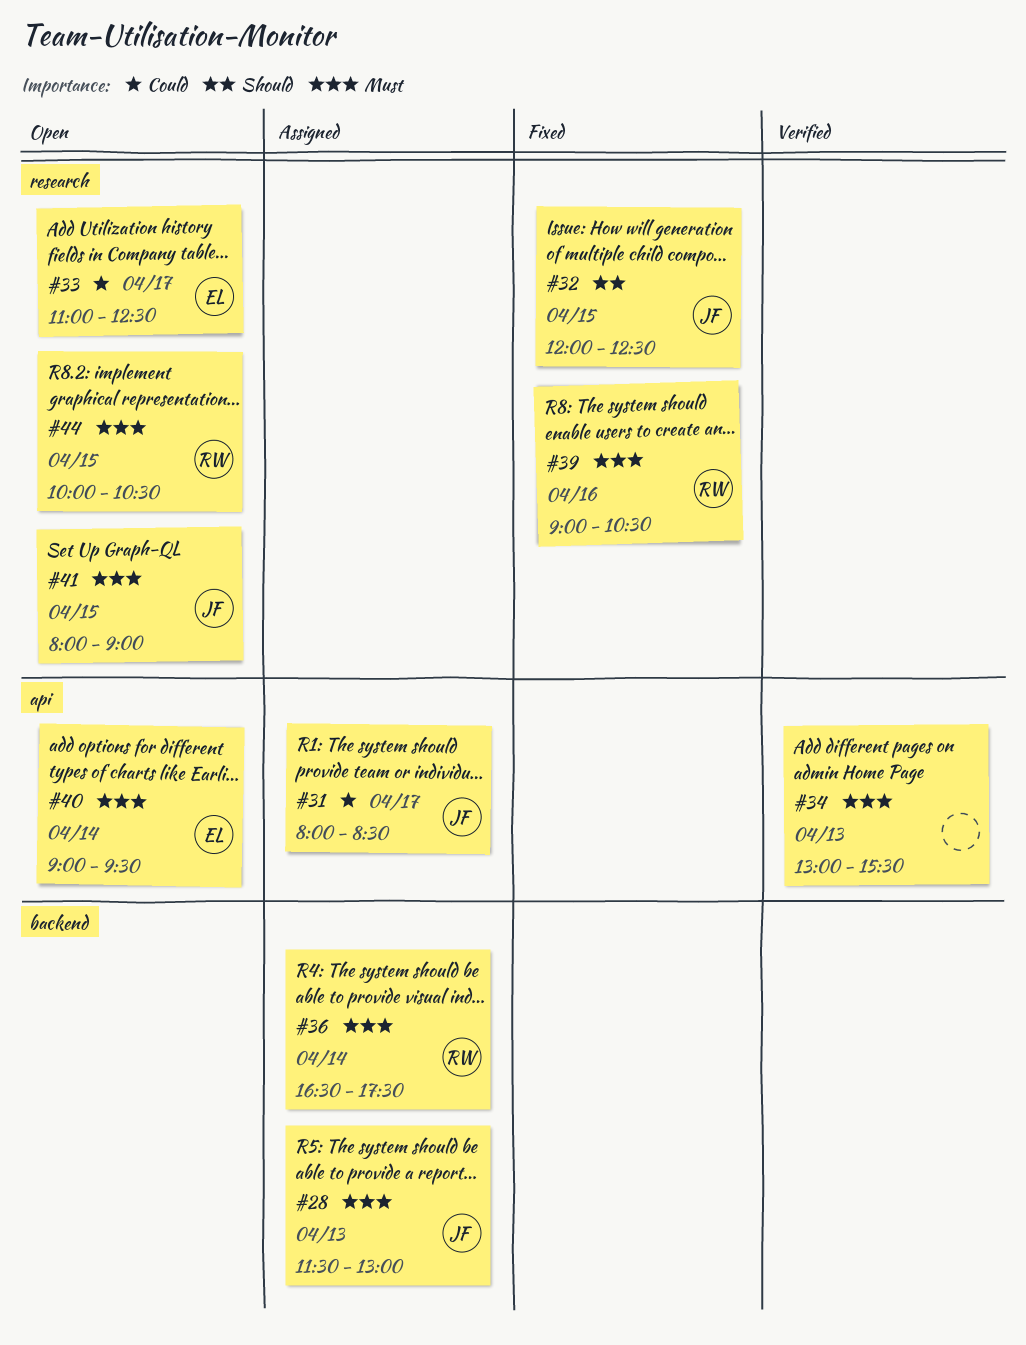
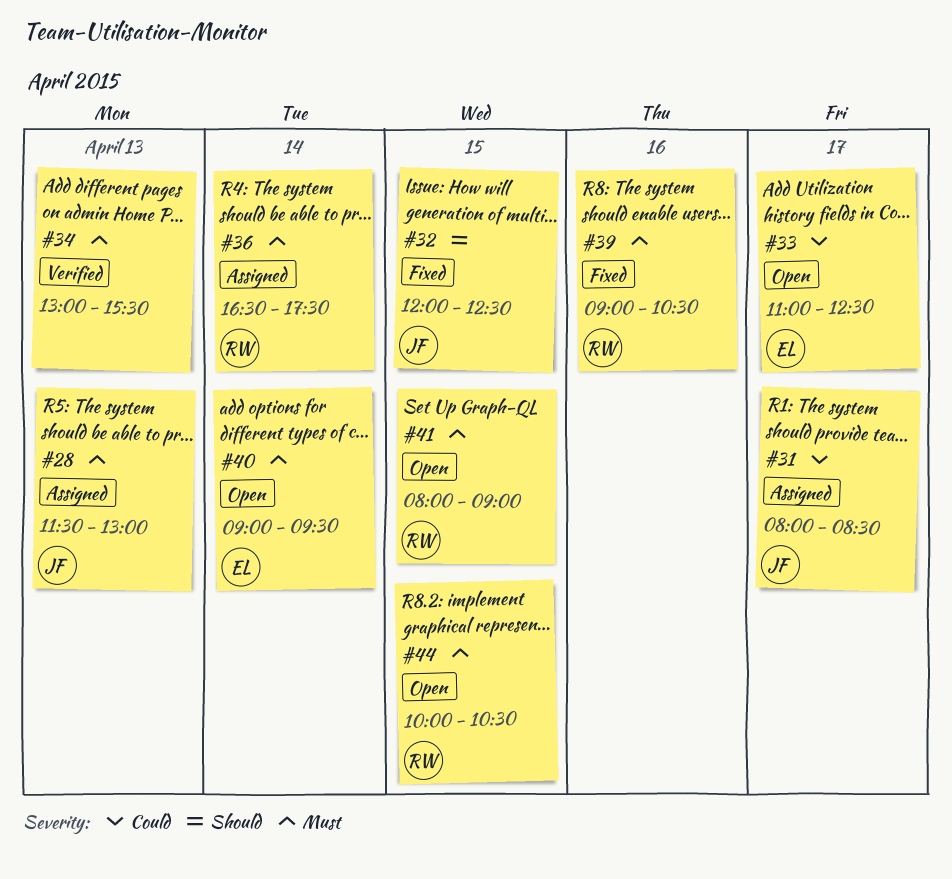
#41, owner: JF -> RW

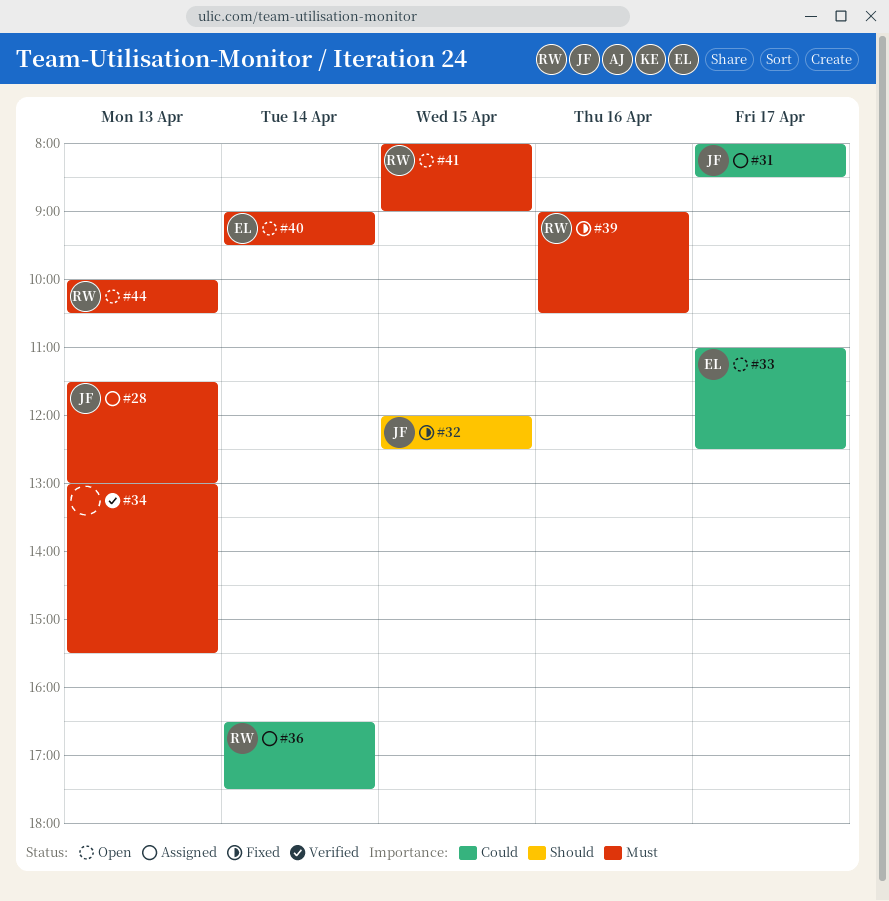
#36, priority: Must -> Could
#44, day: Apr 15 -> Apr 13

